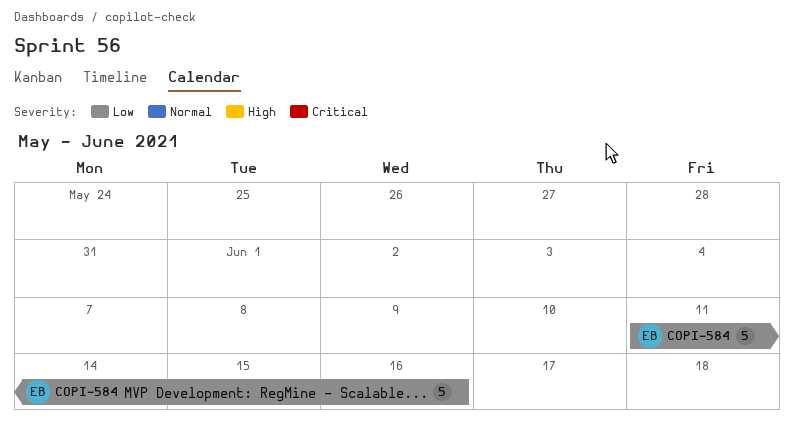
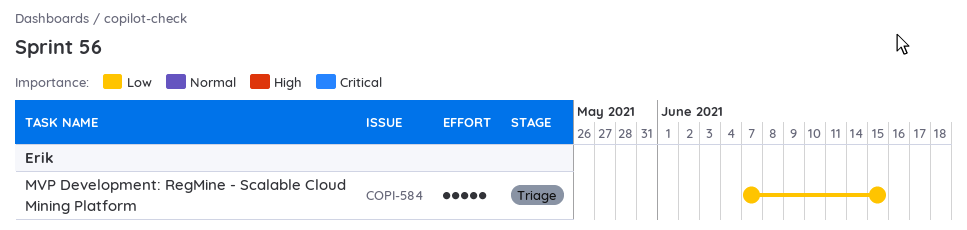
COPI-584, start: Jun 11 -> Jun 7
COPI-584, due: Jun 16 -> Jun 15

